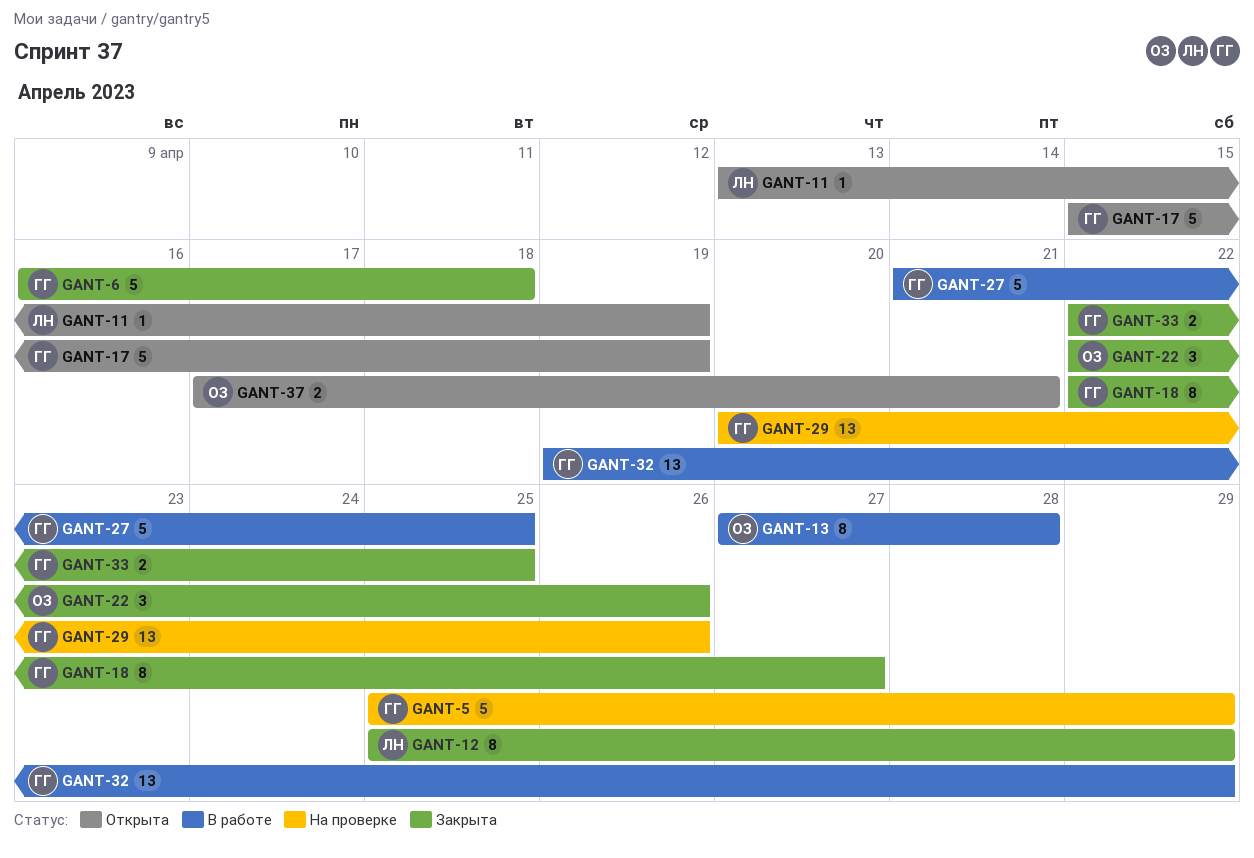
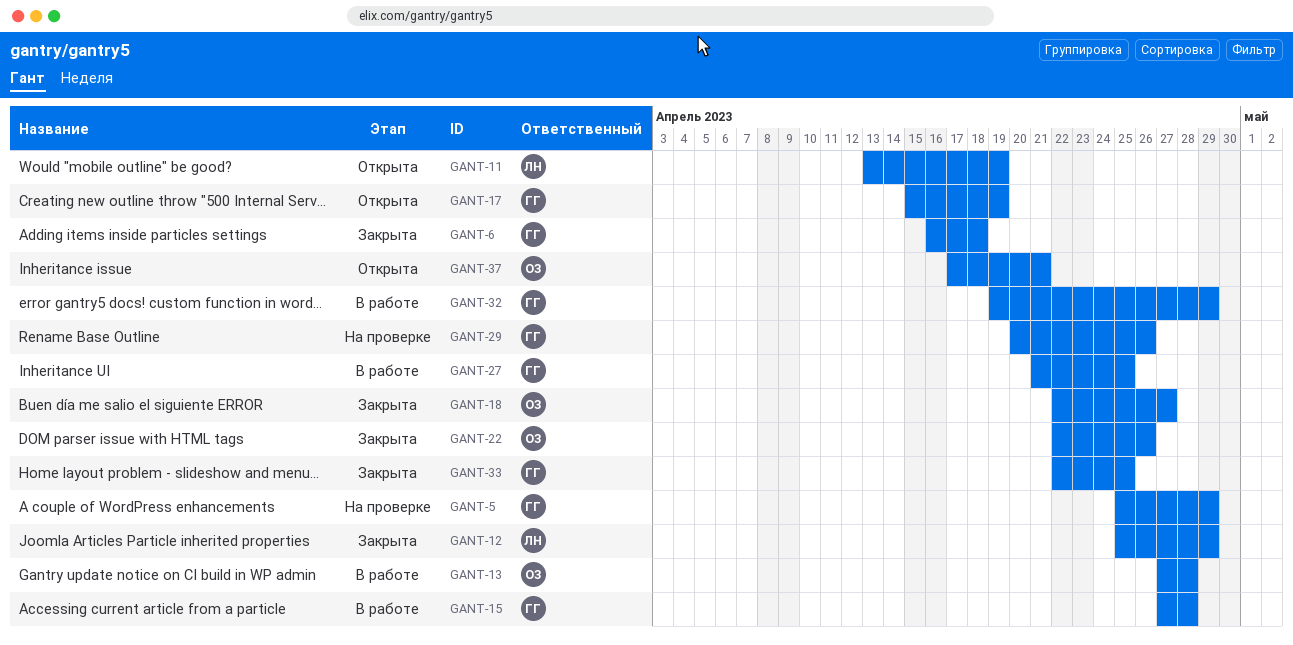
GANT-15: none -> present
GANT-18, owner: ГГ -> ОЗ

